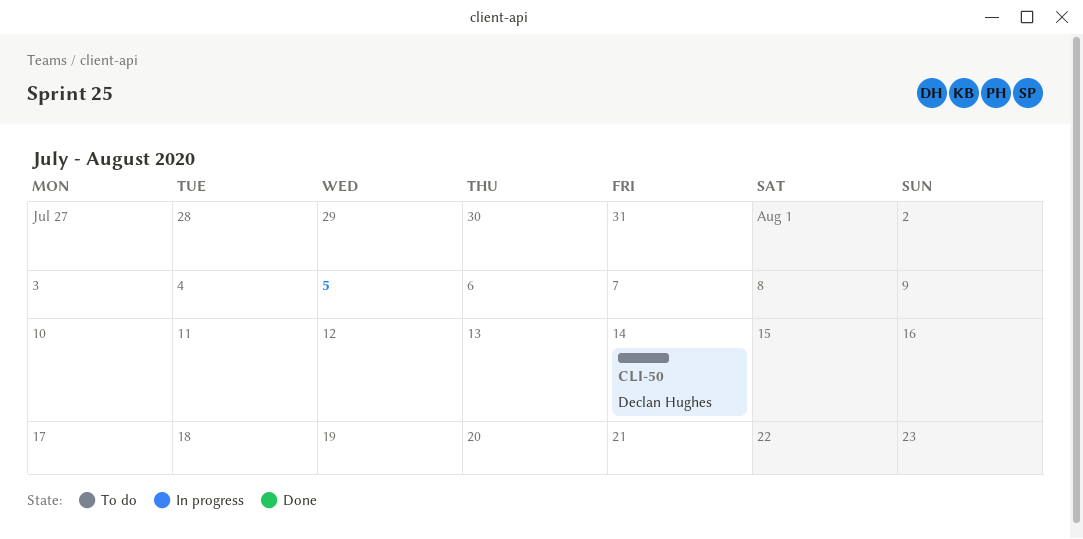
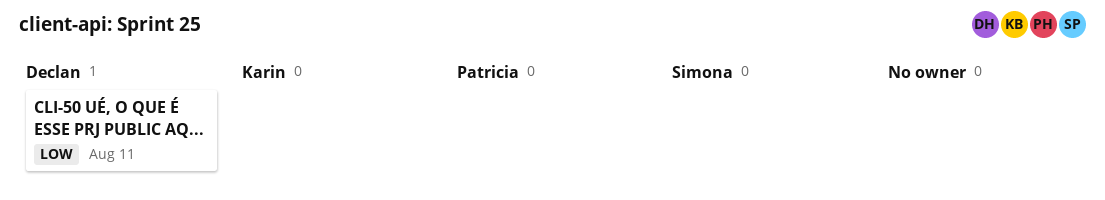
CLI-50, due: Aug 14 -> Aug 11

